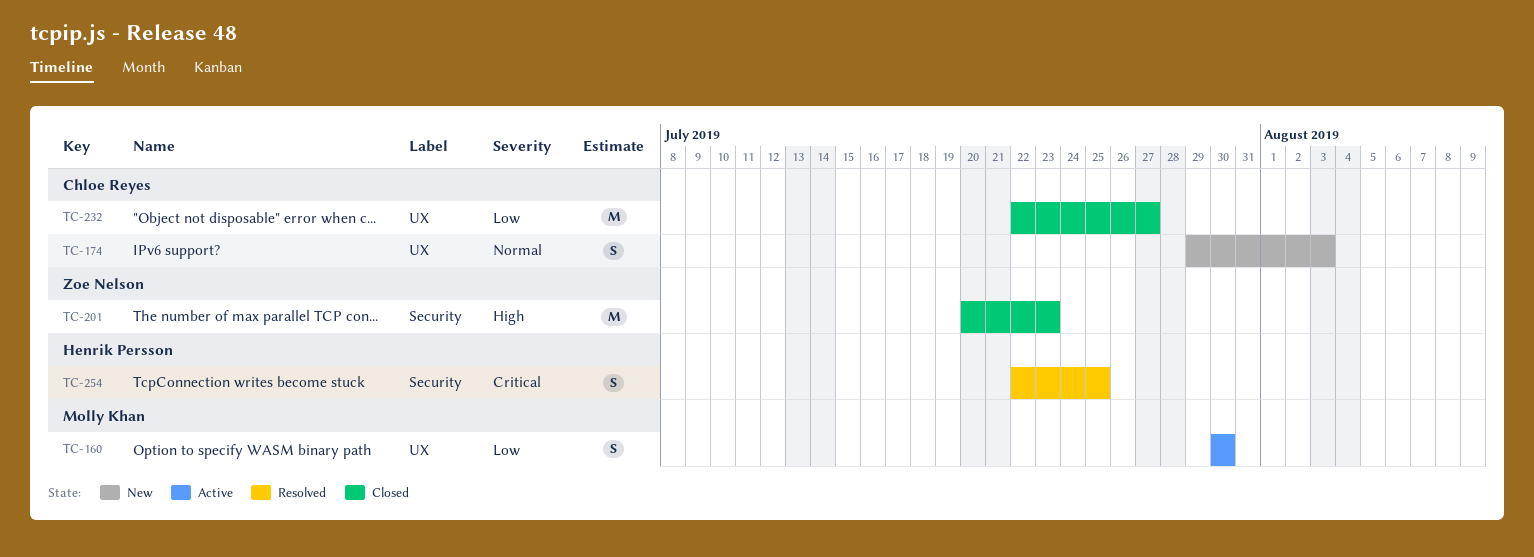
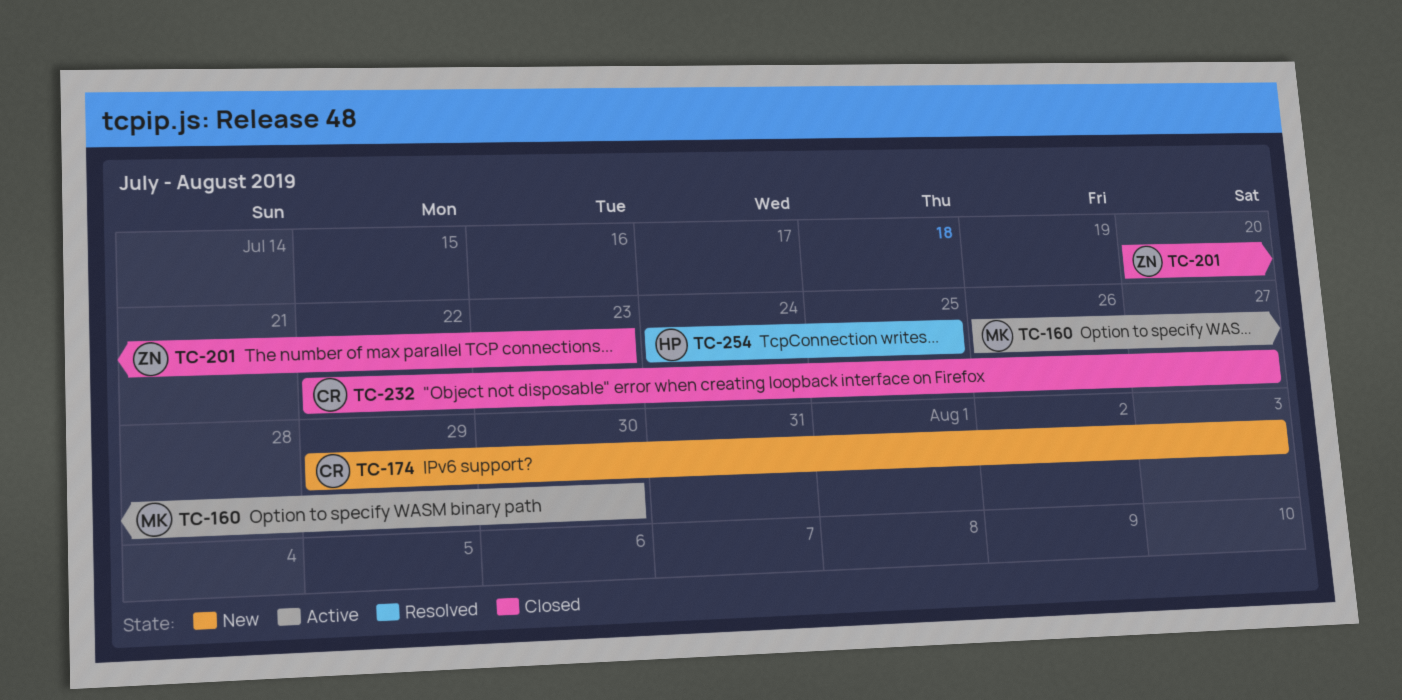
TC-160, start: Jul 30 -> Jul 26
TC-254, start: Jul 22 -> Jul 24

